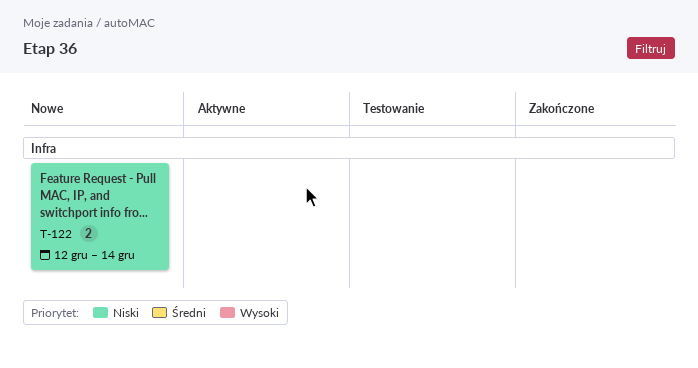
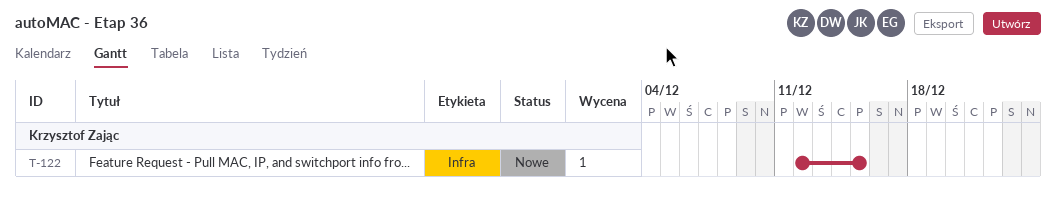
T-122, estimate: 2 -> 1
T-122, due: Dec 14 -> Dec 15

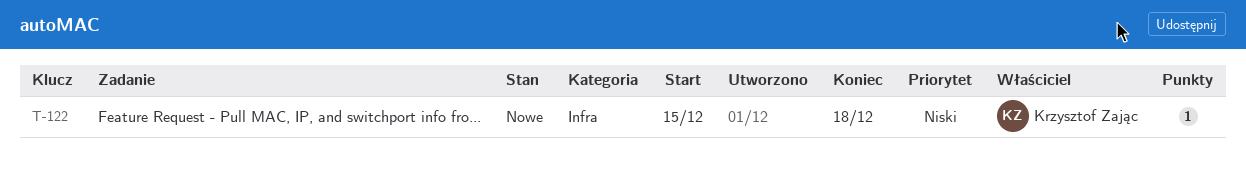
T-122, start: Dec 12 -> Dec 15
T-122, due: Dec 15 -> Dec 18

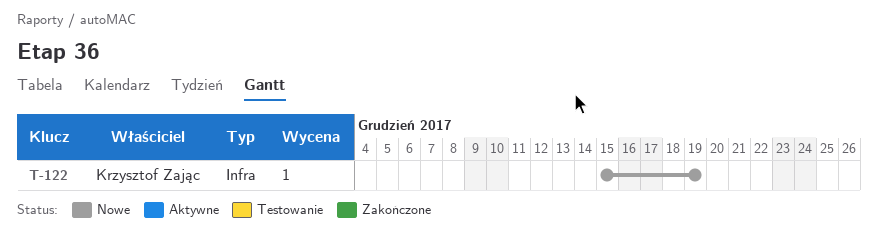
T-122, due: Dec 18 -> Dec 19

